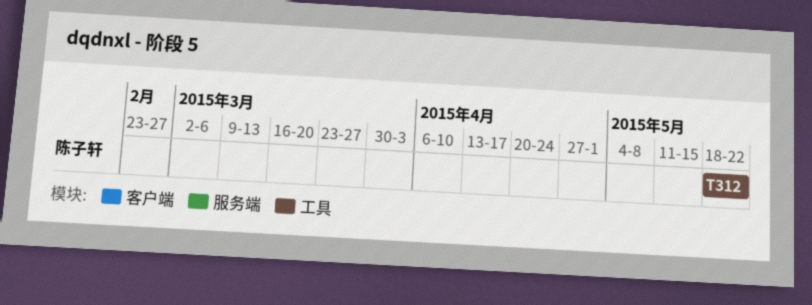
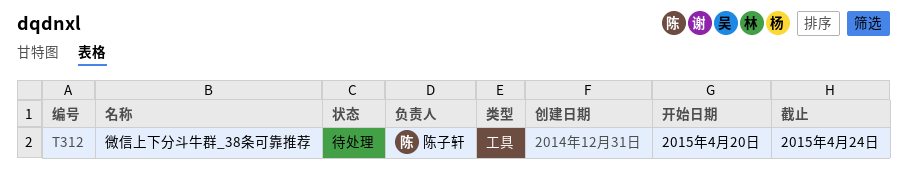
T312, start: May 18 -> Apr 20
T312, due: May 22 -> Apr 24

